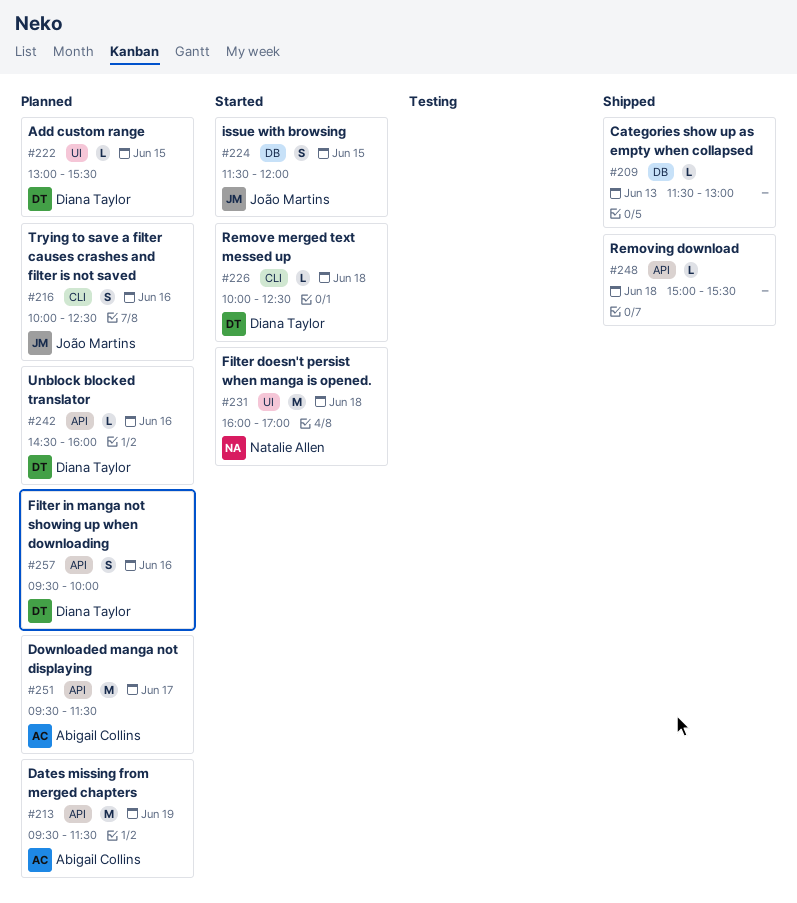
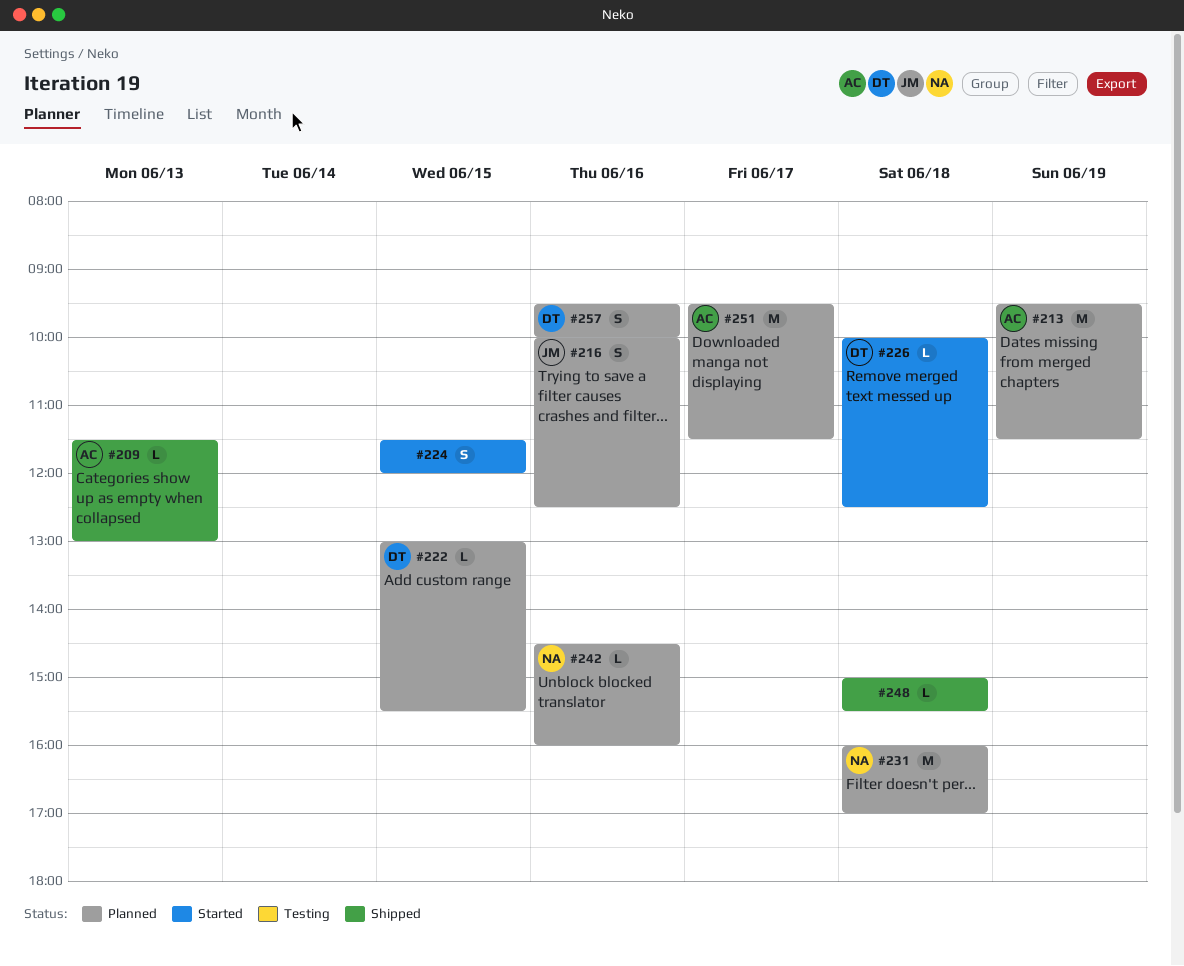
#209, owner: none -> Abigail Collins
#224, owner: João Martins -> none
#231, status: Started -> Planned
#242, owner: Diana Taylor -> Natalie Allen

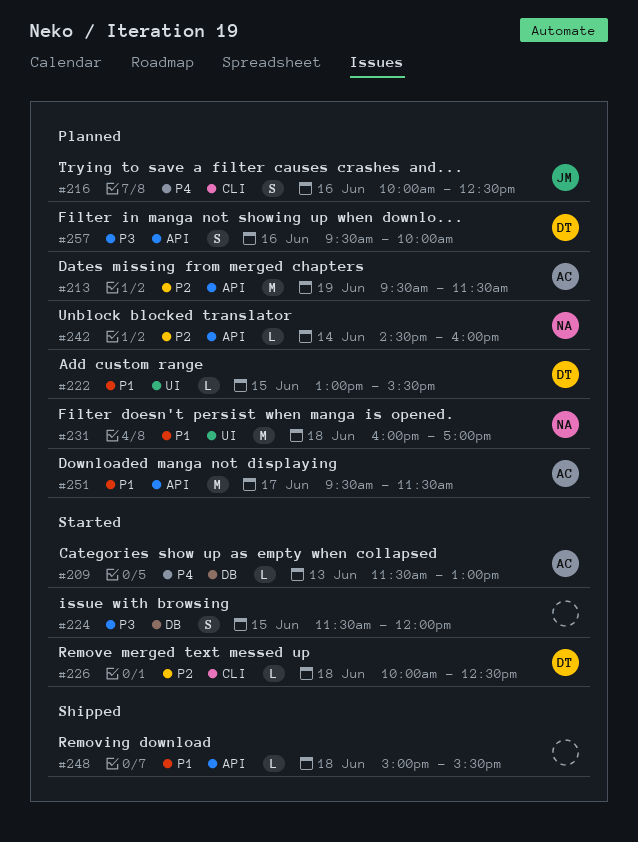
#209, status: Shipped -> Started
#242, day: Jun 16 -> Jun 14

